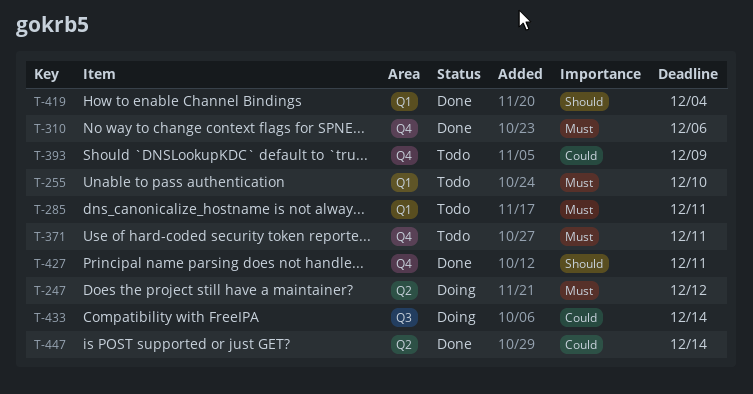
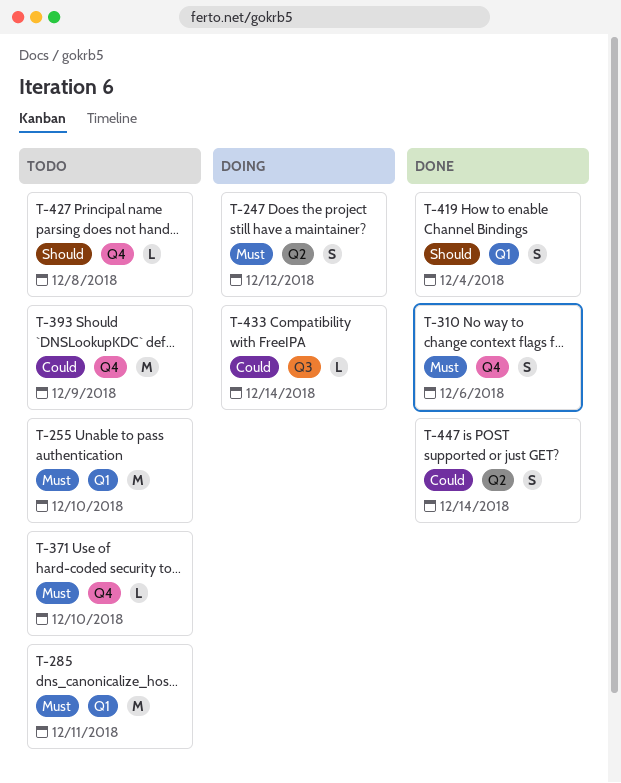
T-371, due: Dec 11 -> Dec 10
T-427, status: Done -> Todo
T-427, due: Dec 11 -> Dec 8

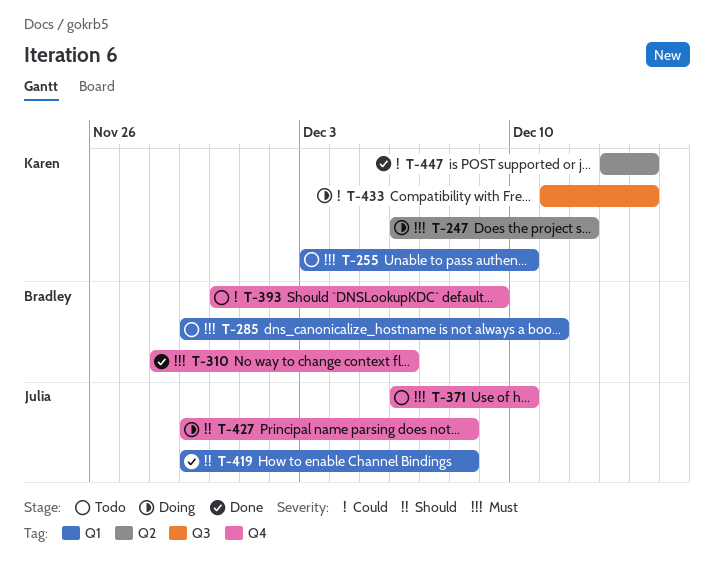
T-419, due: Dec 4 -> Dec 8
T-427, status: Todo -> Doing

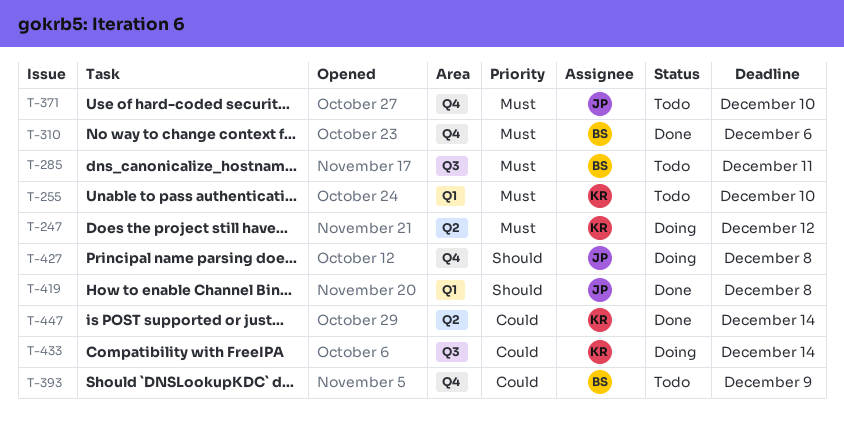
T-285, label: Q1 -> Q3

